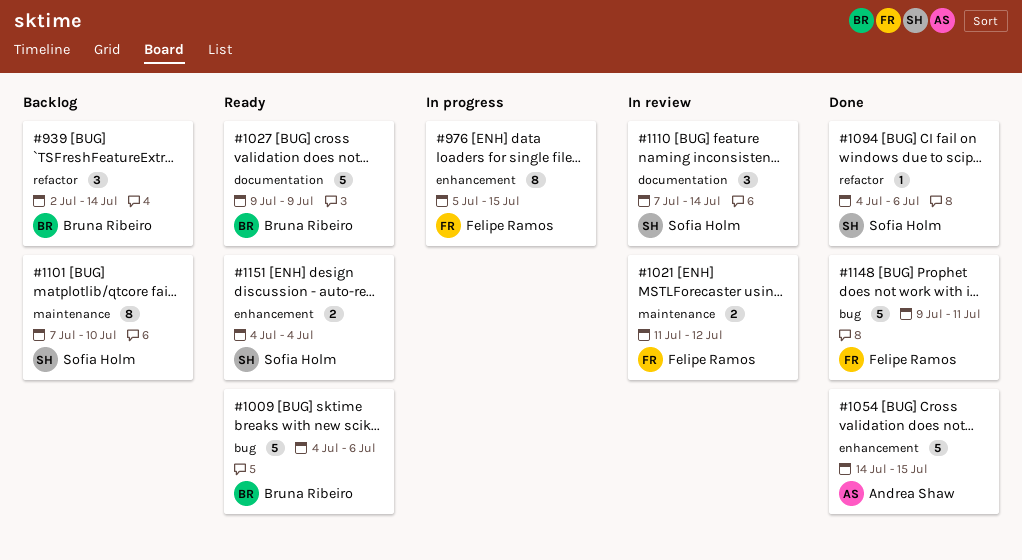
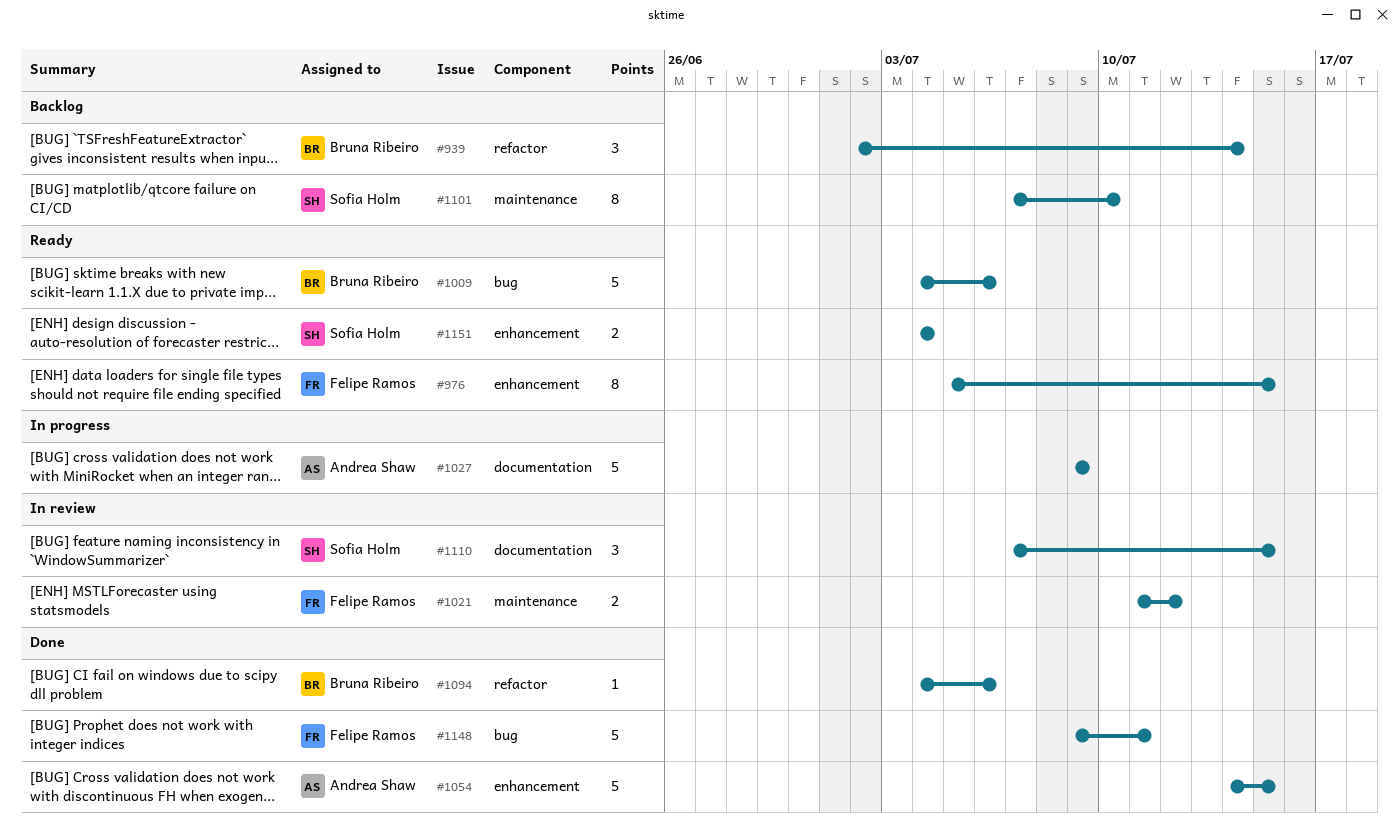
#976, status: In progress -> Ready
#1027, status: Ready -> In progress
#1027, owner: Bruna Ribeiro -> Andrea Shaw
#1094, owner: Sofia Holm -> Bruna Ribeiro
#1110, due: Jul 14 -> Jul 15

